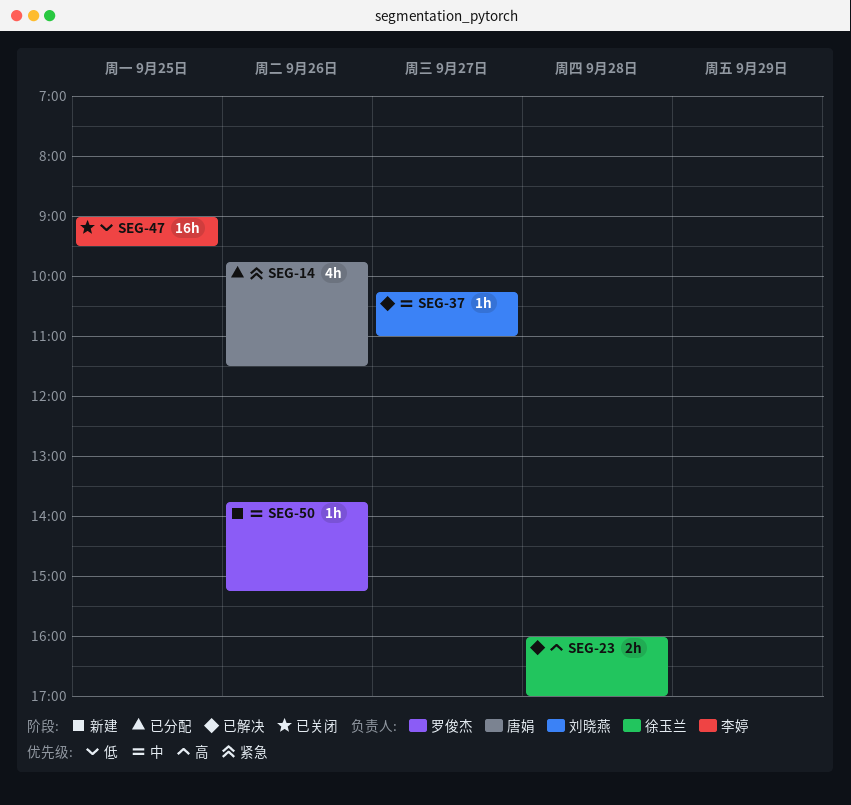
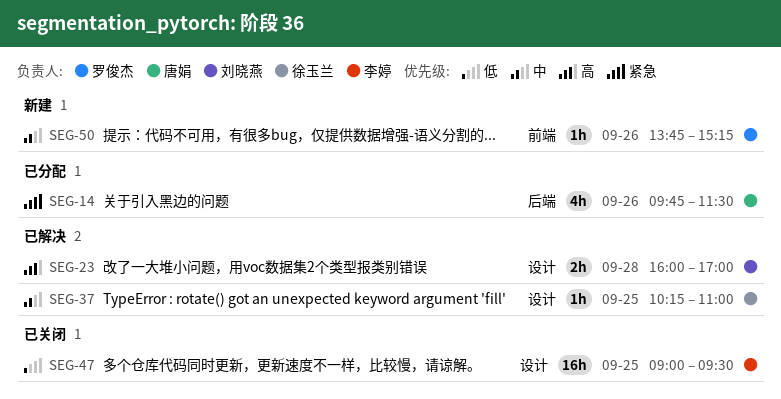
SEG-23, owner: 徐玉兰 -> 刘晓燕
SEG-37, owner: 刘晓燕 -> 徐玉兰
SEG-37, day: Sep 27 -> Sep 25

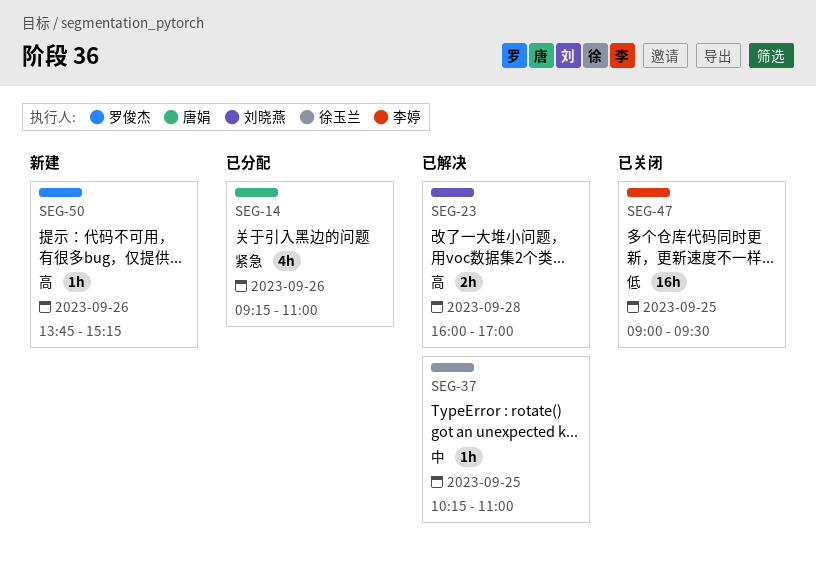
SEG-14, begins: 09:45 -> 09:15
SEG-14, ends: 11:30 -> 11:00
SEG-50, priority: 中 -> 高

